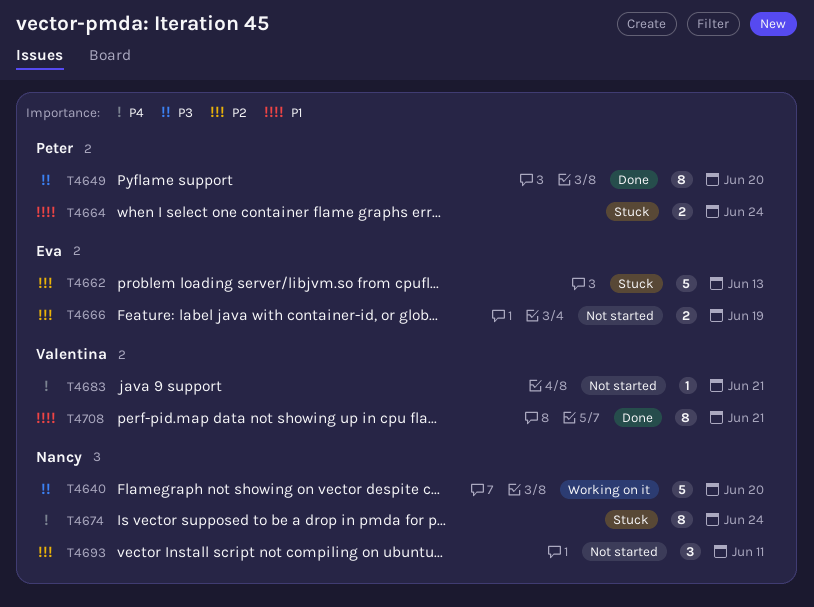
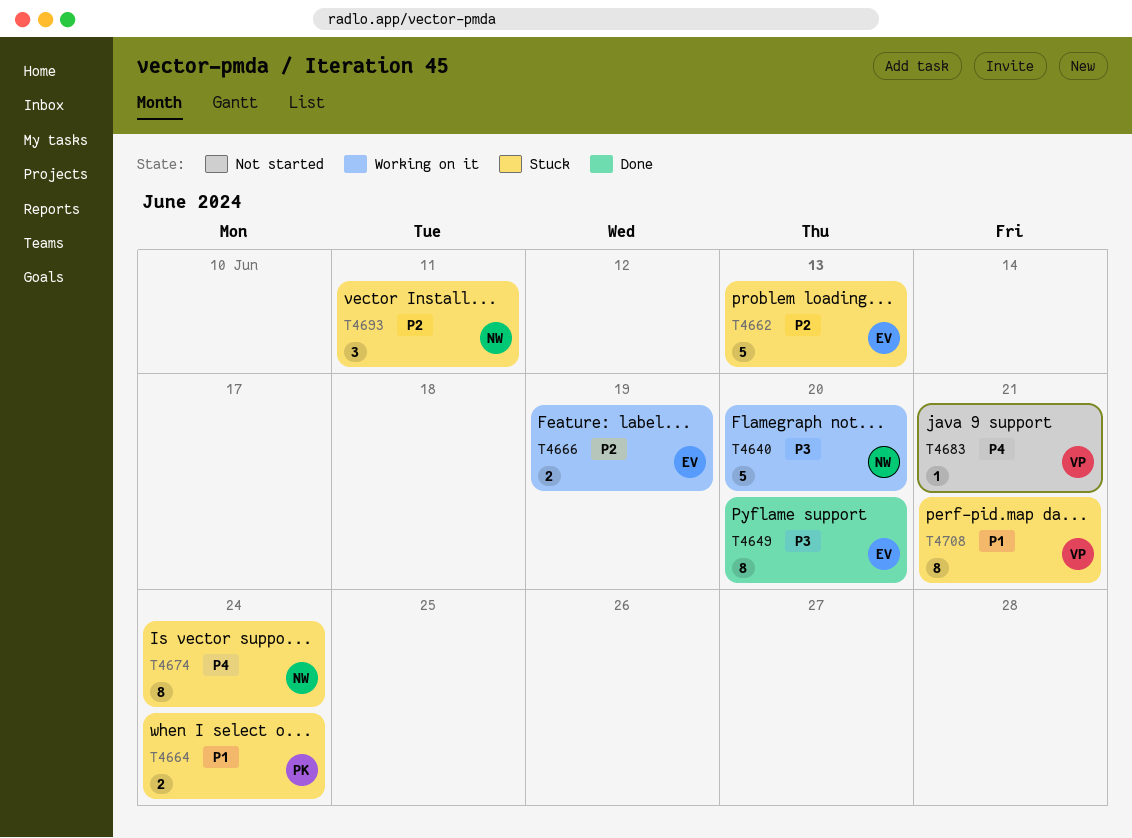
T4649, owner: Peter -> Eva
T4666, status: Not started -> Working on it
T4693, status: Not started -> Stuck
T4708, status: Done -> Stuck

